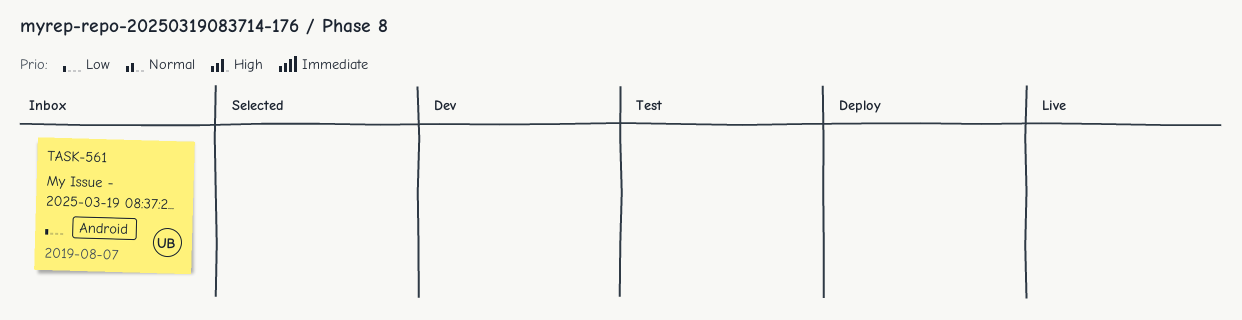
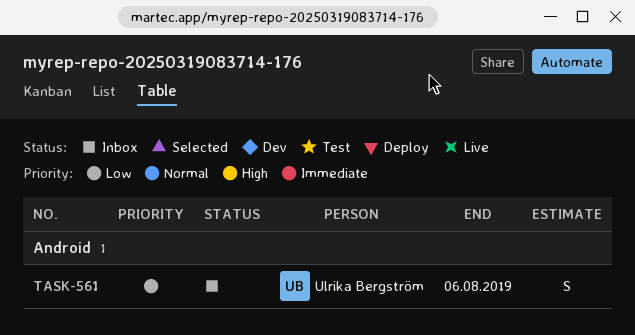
TASK-561, due: Aug 7 -> Aug 6

